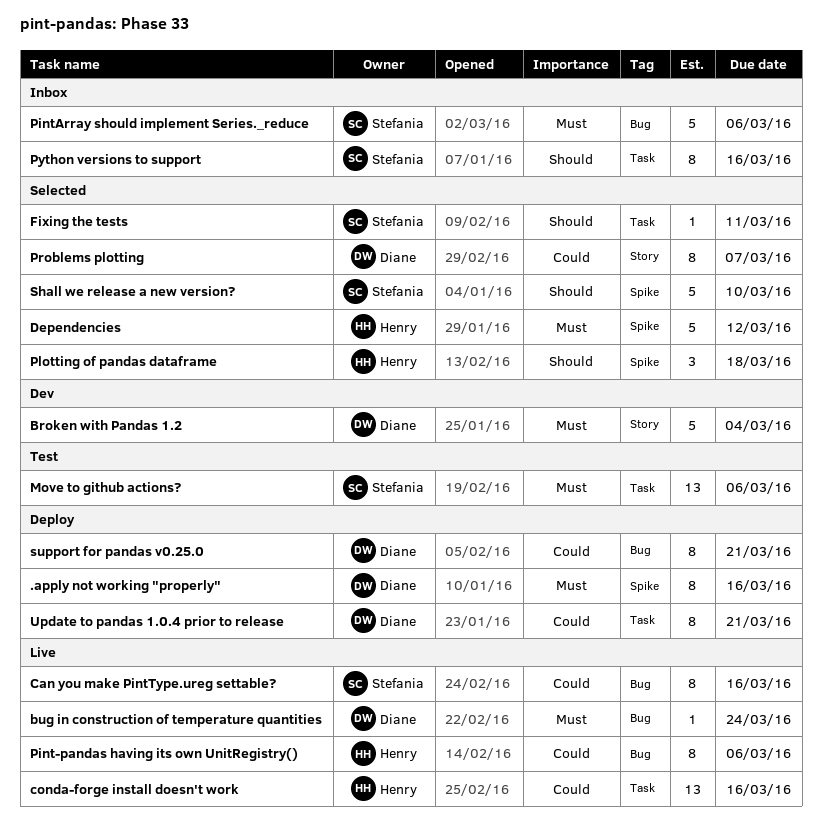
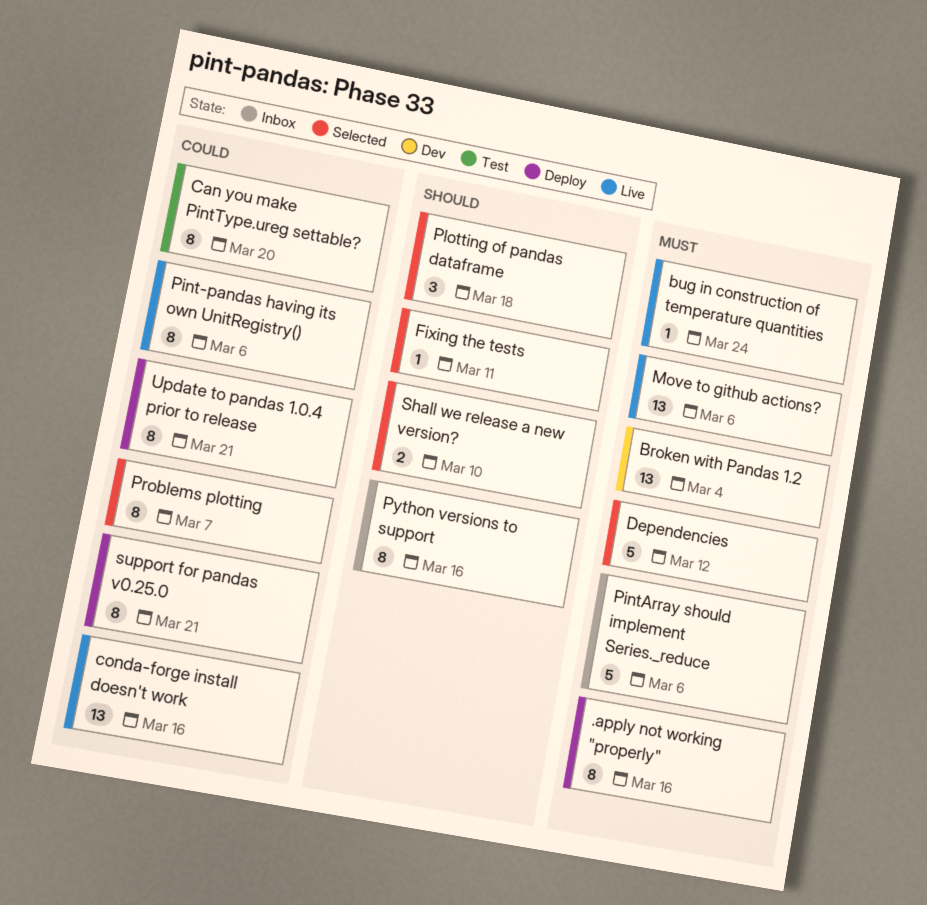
Broken with Pandas 1.2, estimate: 5 -> 13
Can you make PintType.ureg settable?, status: Live -> Test
Can you make PintType.ureg settable?, due: Mar 16 -> Mar 20
Move to github actions?, status: Test -> Live
Shall we release a new version?, estimate: 5 -> 2

